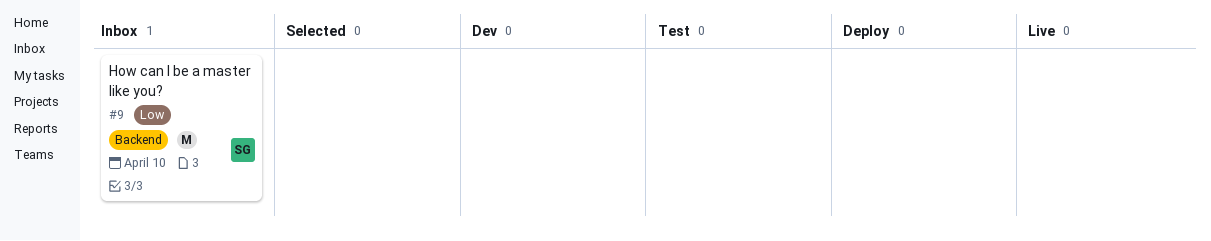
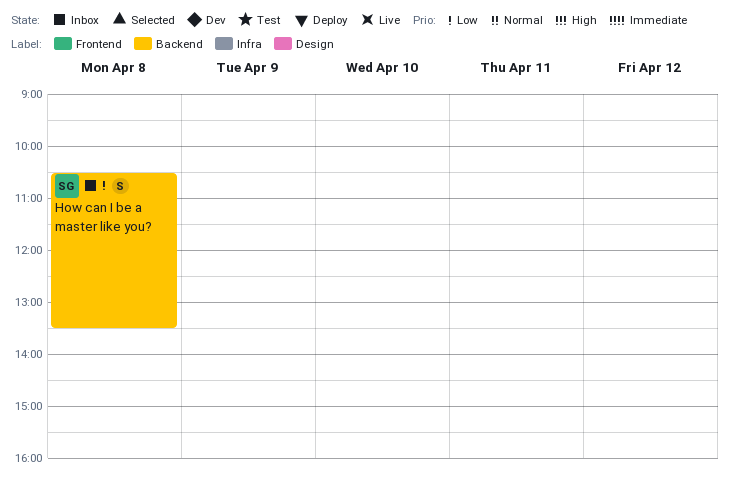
How can I be a master like you?, estimate: M -> S
How can I be a master like you?, day: Apr 10 -> Apr 8

